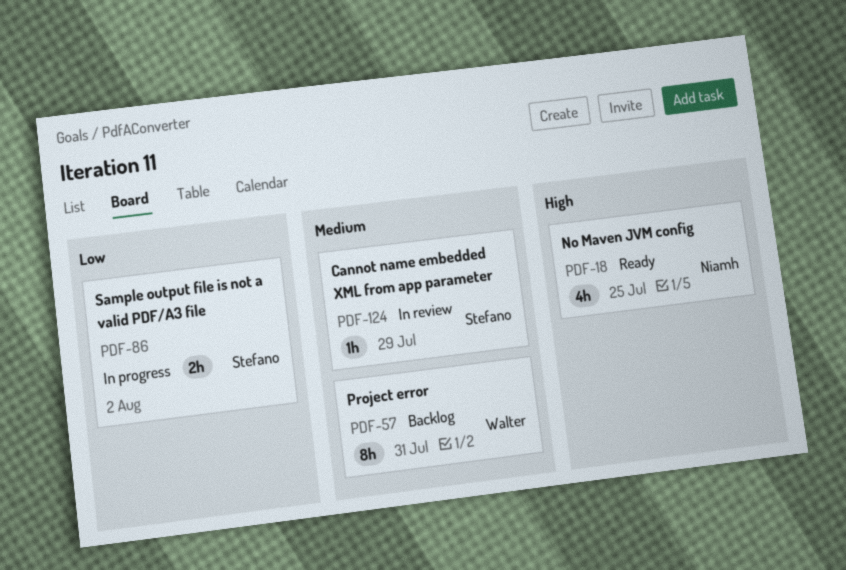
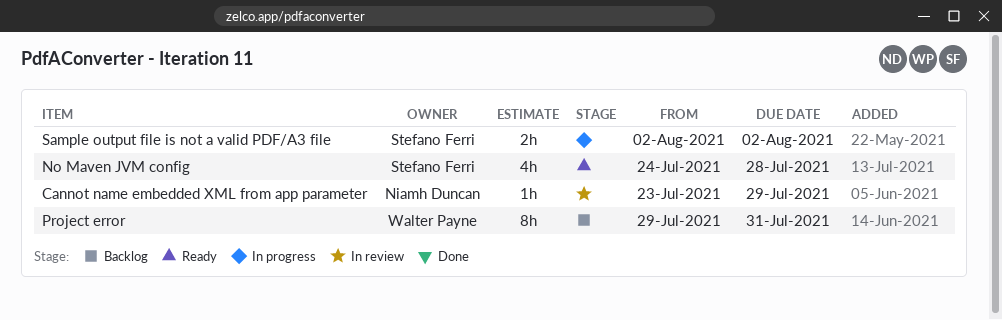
Cannot name embedded XML from app parameter, owner: Stefano Ferri -> Niamh Duncan
No Maven JVM config, owner: Niamh Duncan -> Stefano Ferri
No Maven JVM config, due: Jul 25 -> Jul 28

